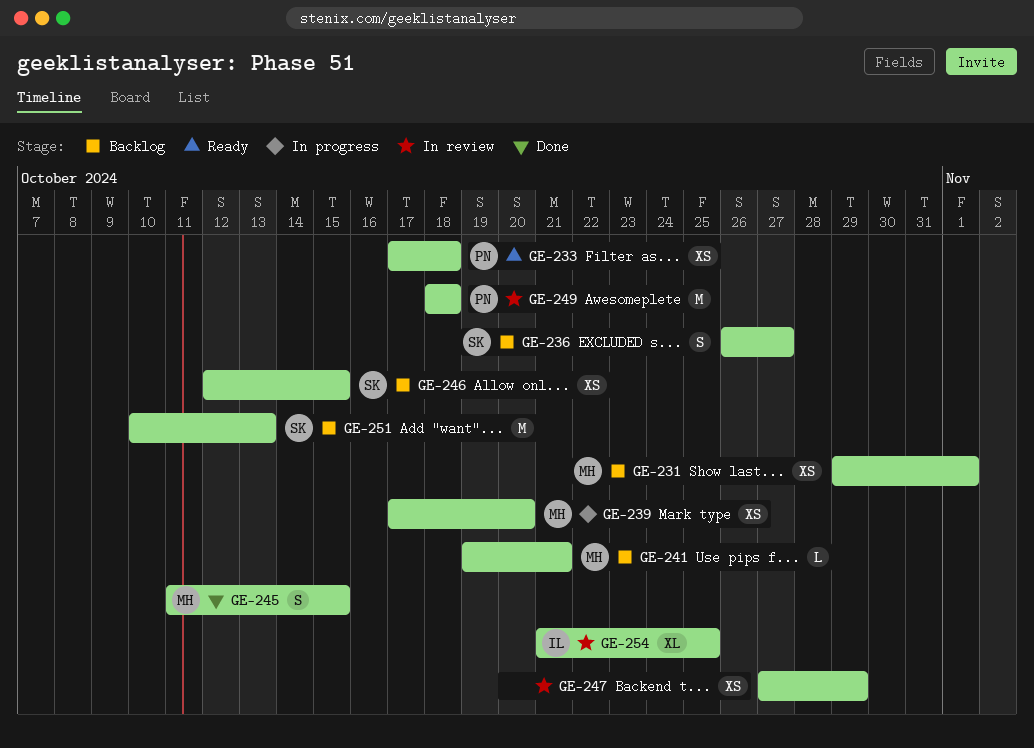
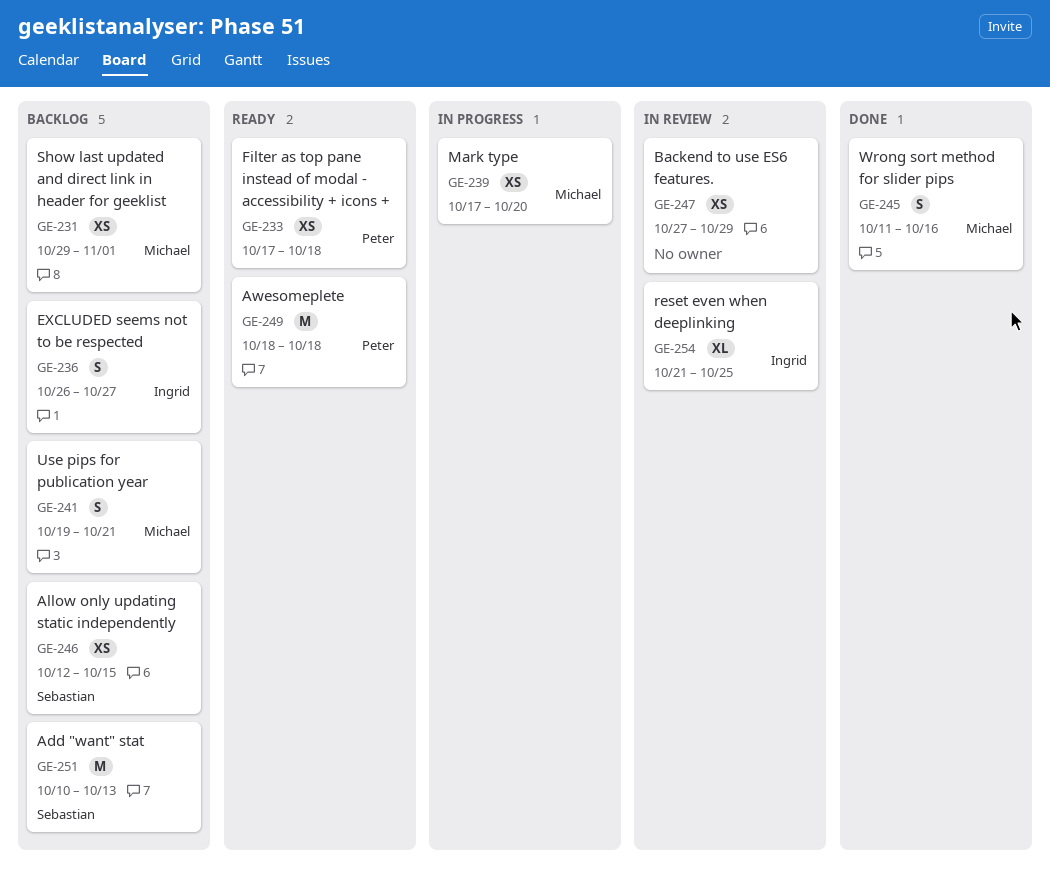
GE-236, owner: Sebastian -> Ingrid
GE-241, estimate: L -> S
GE-245, due: Oct 15 -> Oct 16
GE-249, status: In review -> Ready

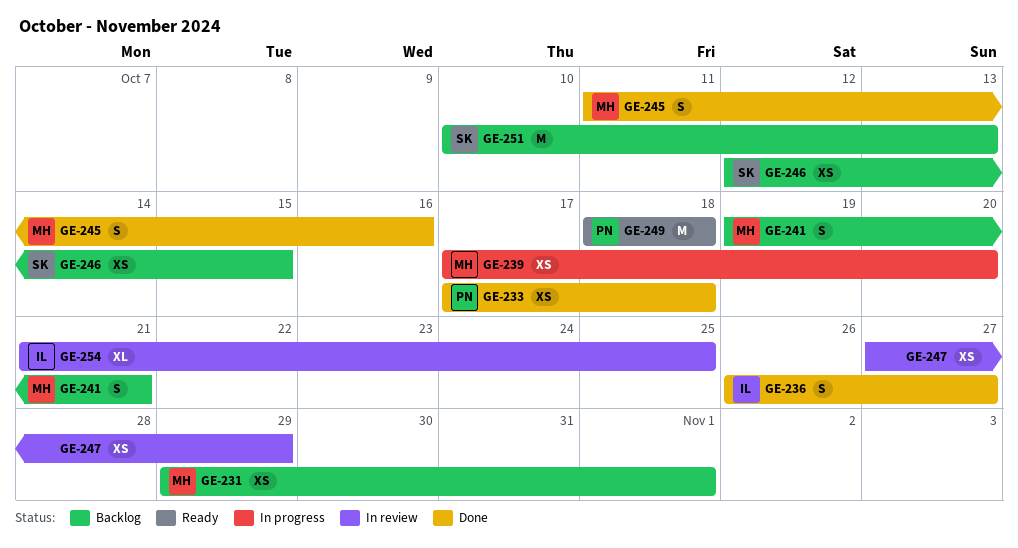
GE-233, status: Ready -> Done
GE-236, status: Backlog -> Done

